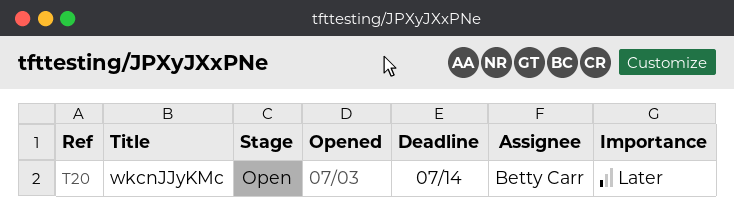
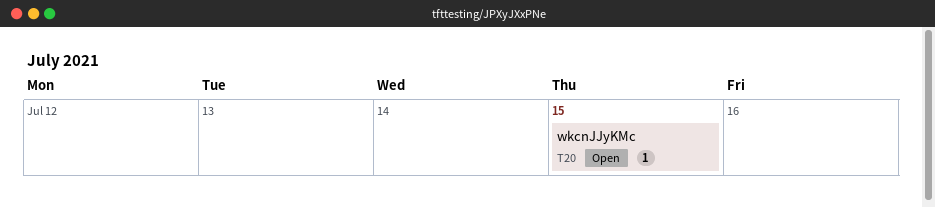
T20, due: Jul 14 -> Jul 15

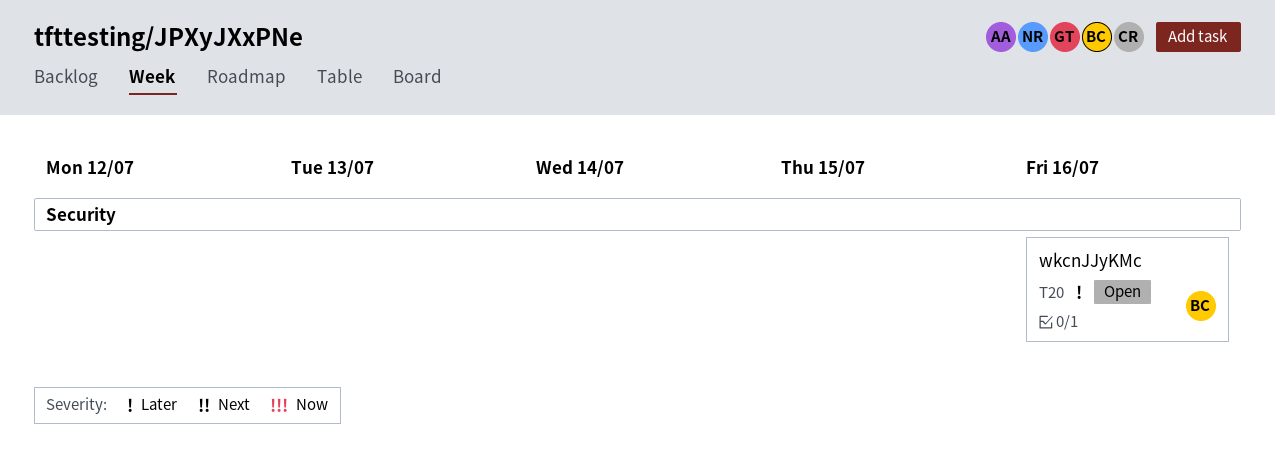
T20, due: Jul 15 -> Jul 16

